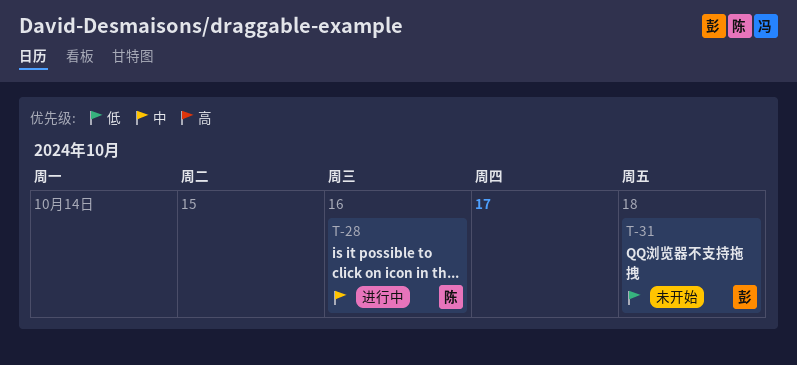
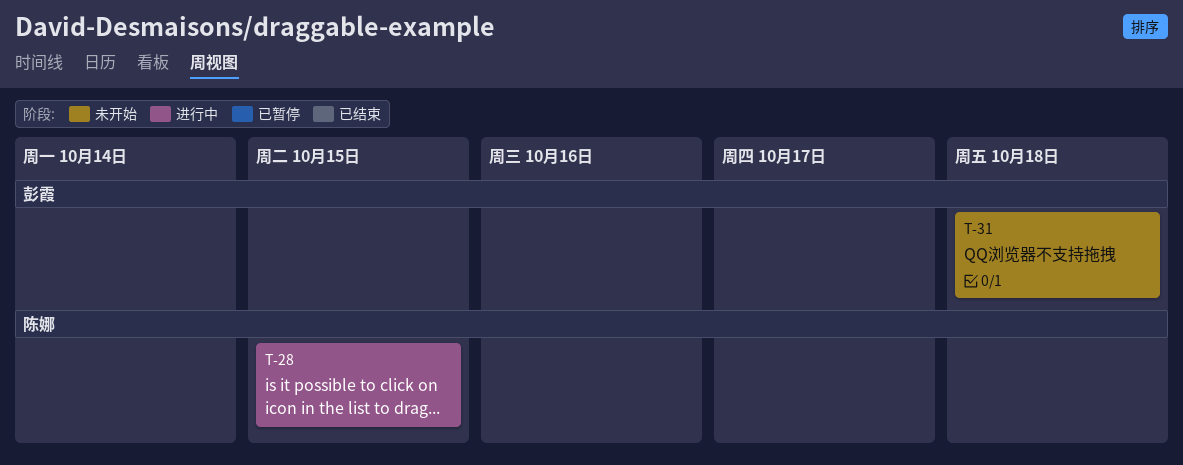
T-28, due: Oct 16 -> Oct 15

